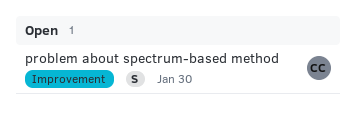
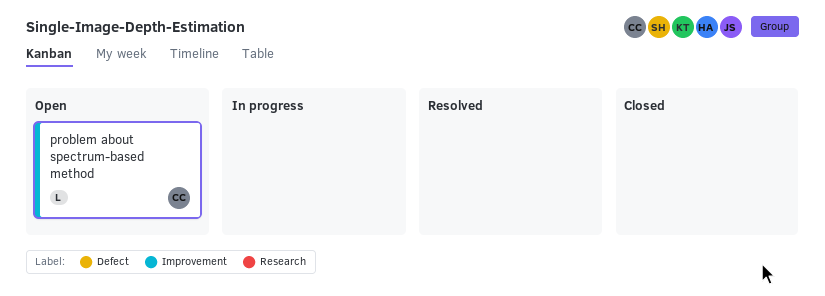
problem about spectrum-based method, estimate: S -> L

